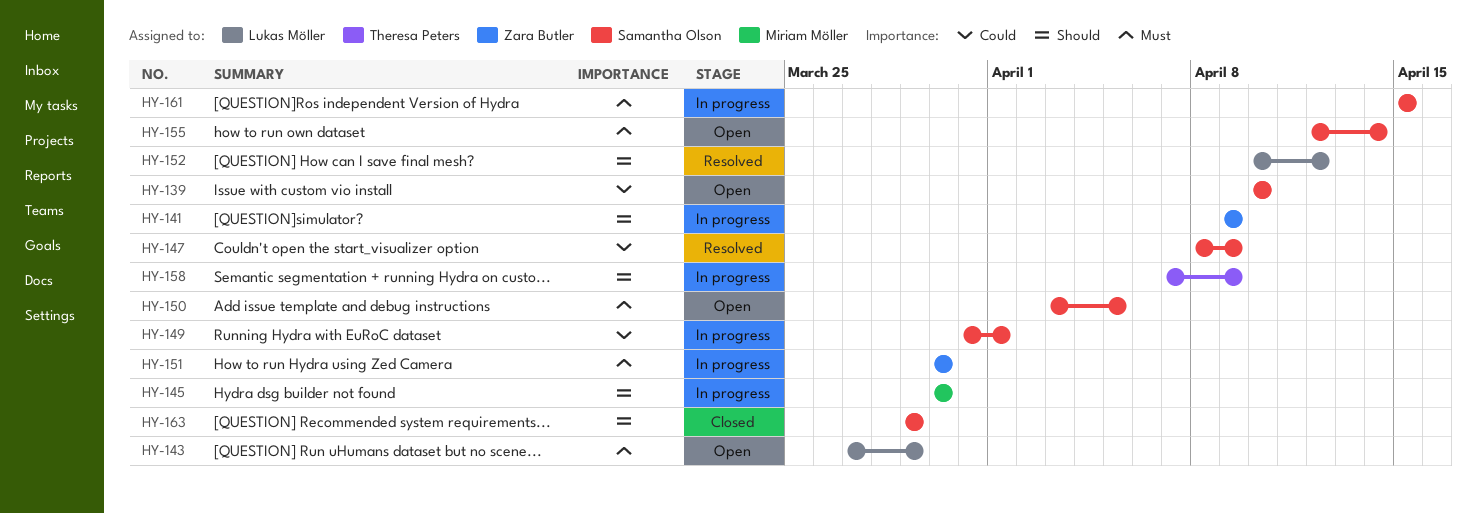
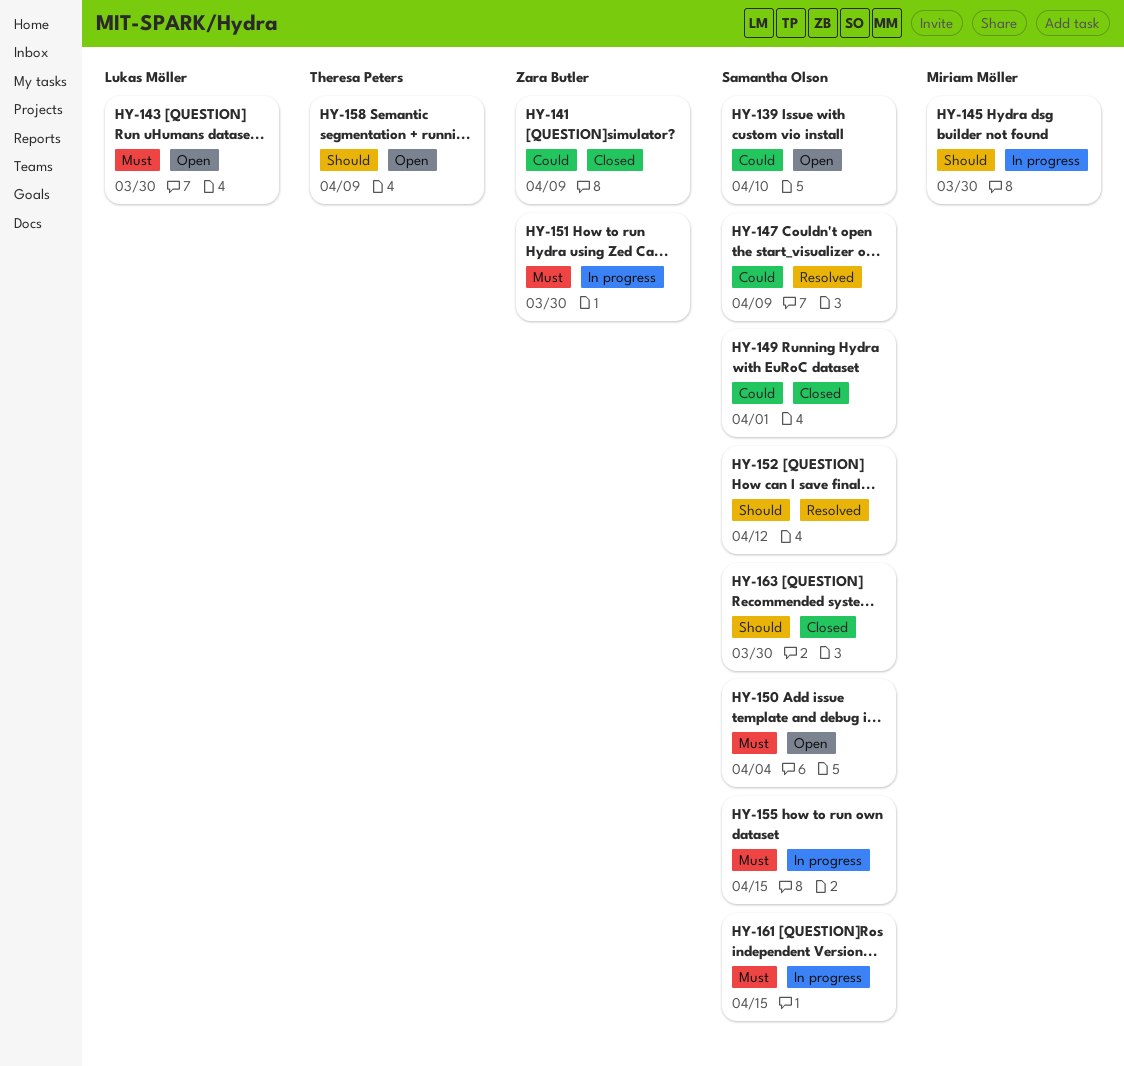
HY-141, status: In progress -> Closed
HY-141, priority: Should -> Could
HY-143, due: Mar 29 -> Mar 30
HY-149, status: In progress -> Closed
HY-150, due: Apr 5 -> Apr 4
HY-152, owner: Lukas Möller -> Samantha Olson
HY-155, status: Open -> In progress
HY-155, due: Apr 14 -> Apr 15
HY-158, status: In progress -> Open
HY-163, due: Mar 29 -> Mar 30

